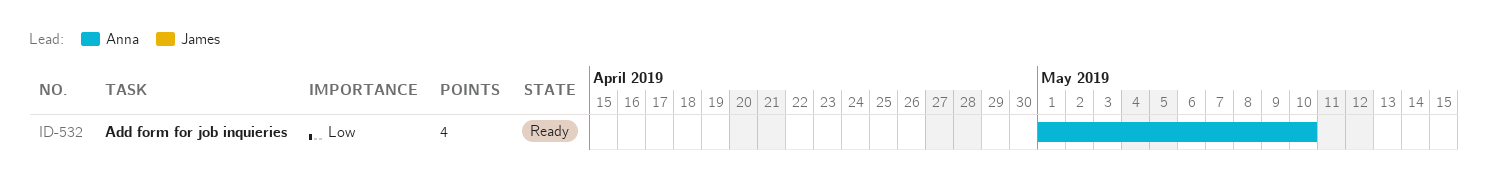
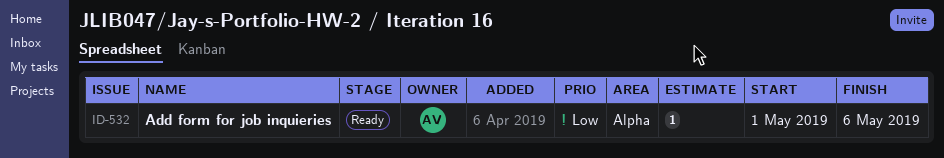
ID-532, estimate: 4 -> 1
ID-532, due: May 10 -> May 6

